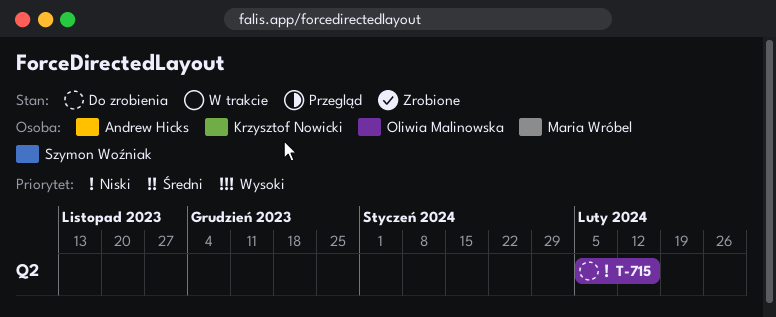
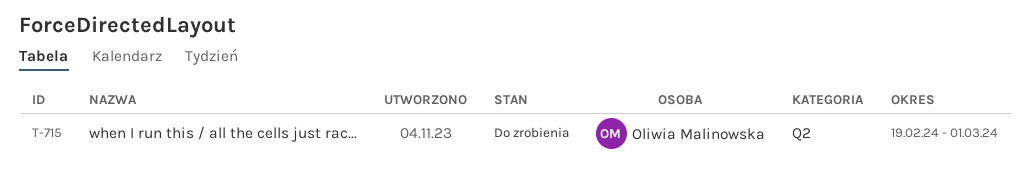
T-715, start: Feb 5 -> Feb 19
T-715, due: Feb 16 -> Mar 1

